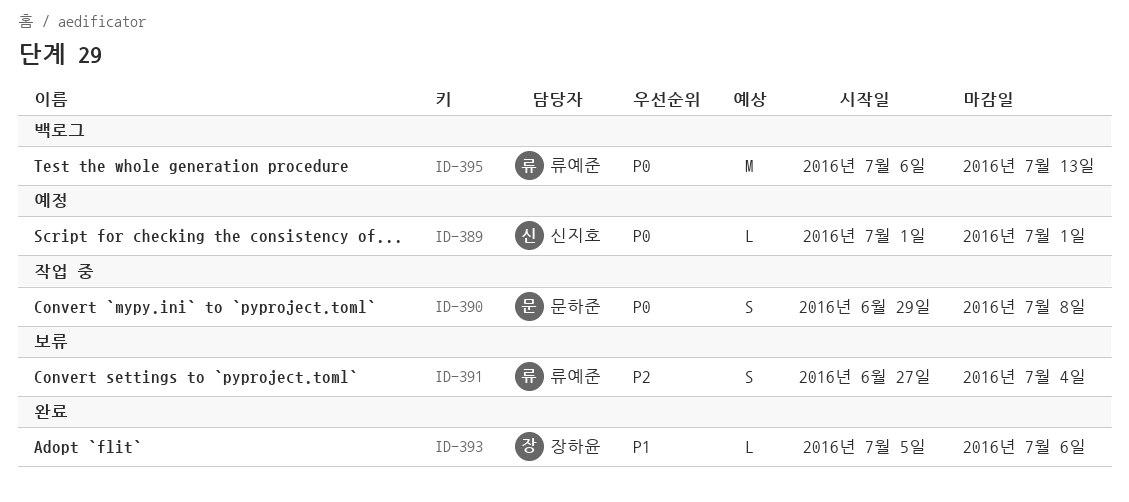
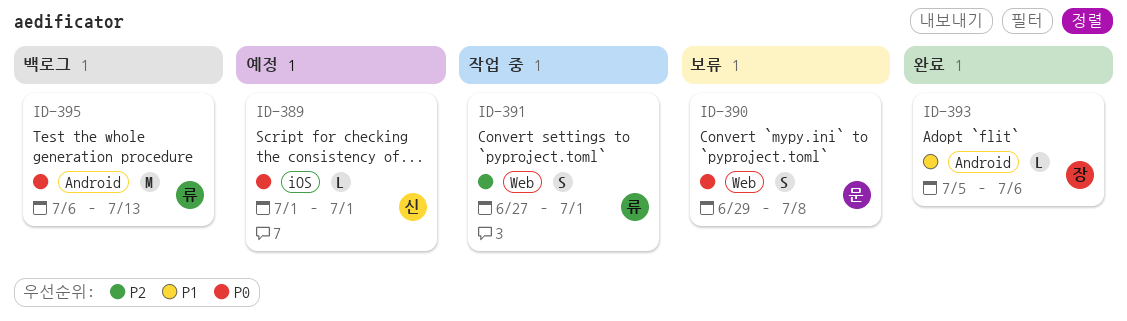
ID-390, status: 작업 중 -> 보류
ID-391, status: 보류 -> 작업 중
ID-391, due: Jul 4 -> Jul 1

